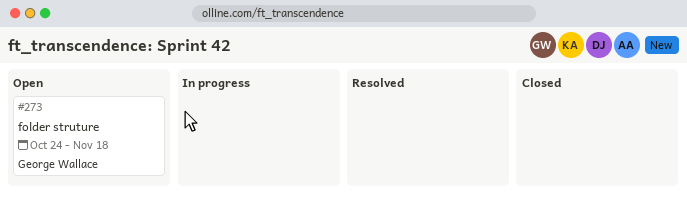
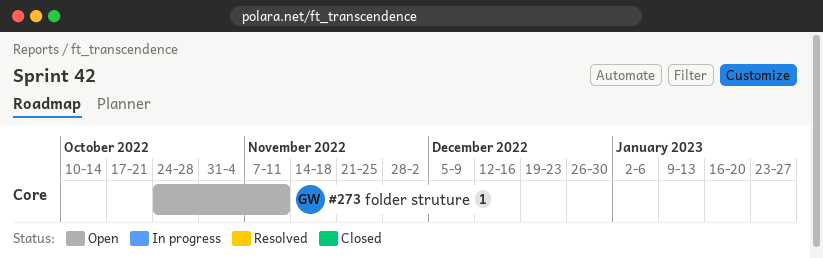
#273, due: Nov 18 -> Nov 11

